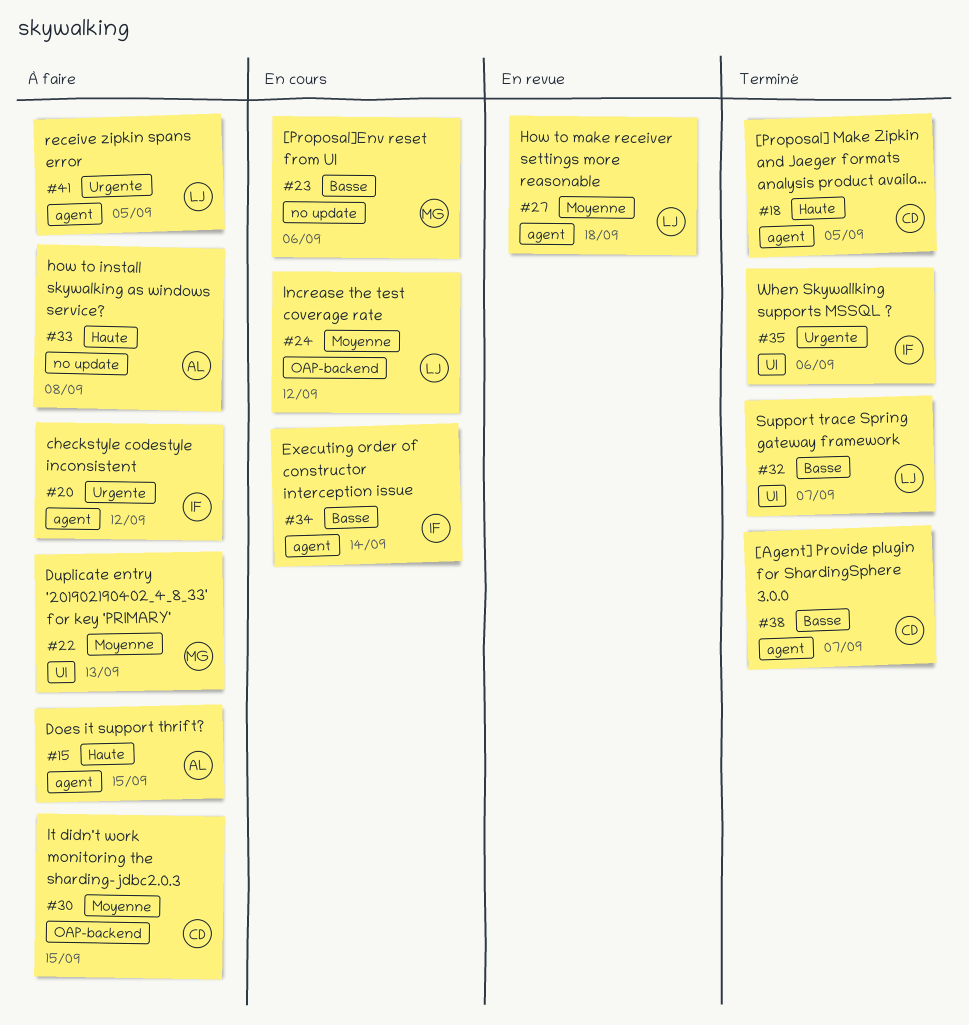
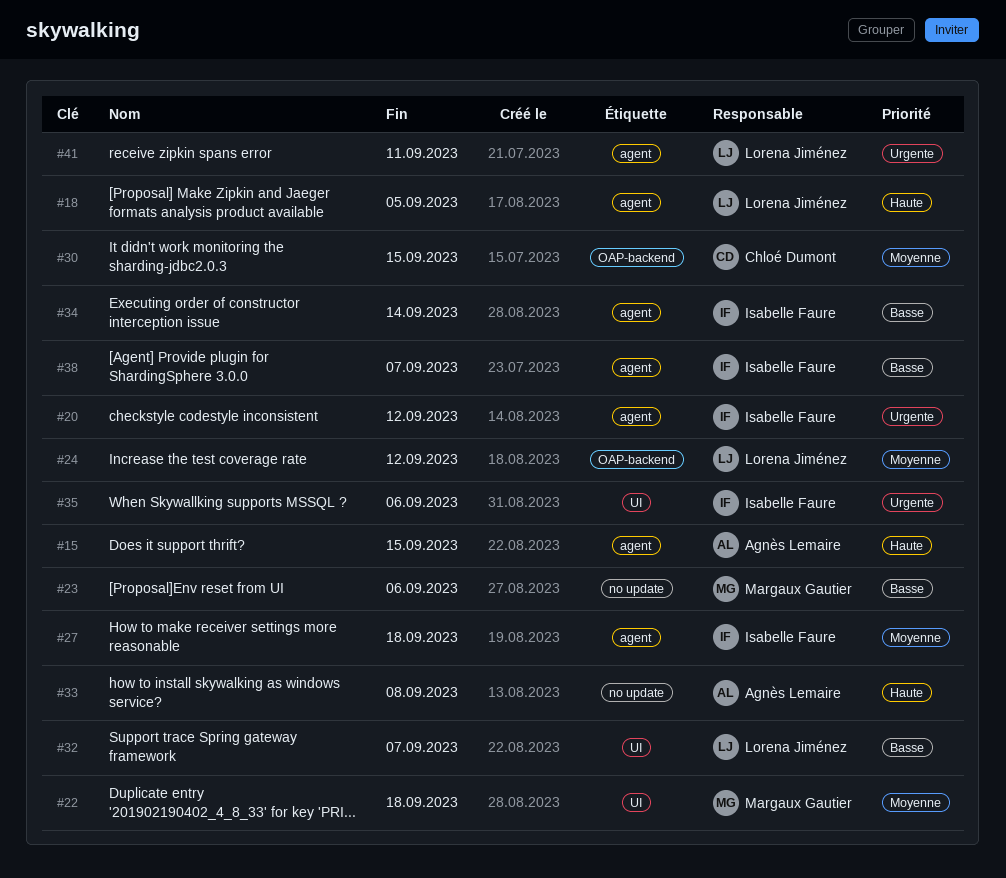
#18, owner: Chloé Dumont -> Lorena Jiménez
#22, due: Sep 13 -> Sep 18
#27, owner: Lorena Jiménez -> Isabelle Faure
#38, owner: Chloé Dumont -> Isabelle Faure
#41, due: Sep 5 -> Sep 11

